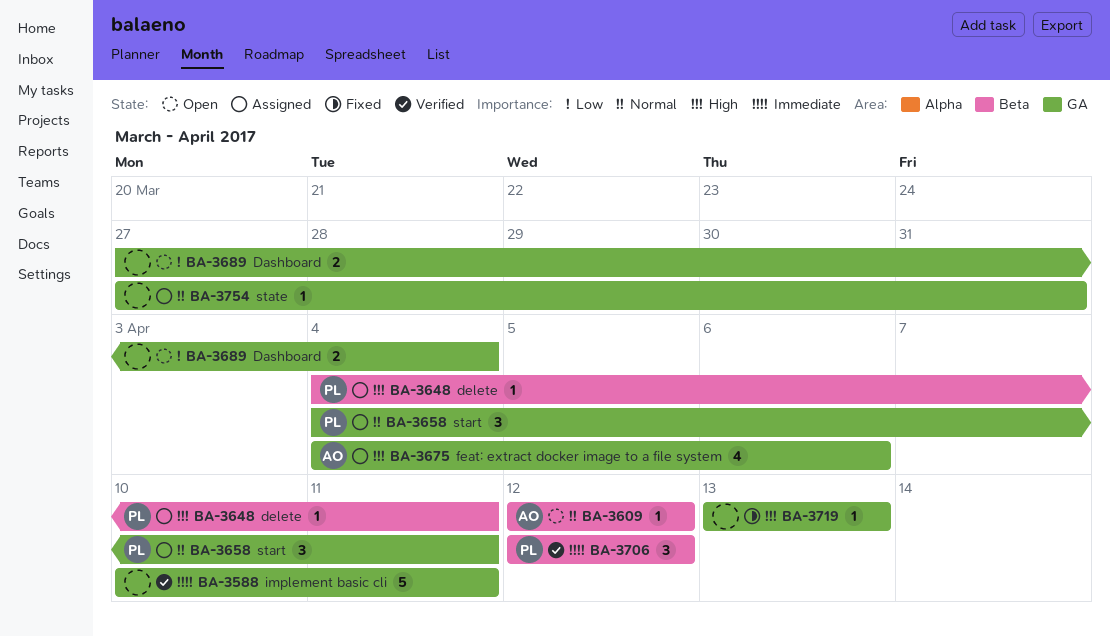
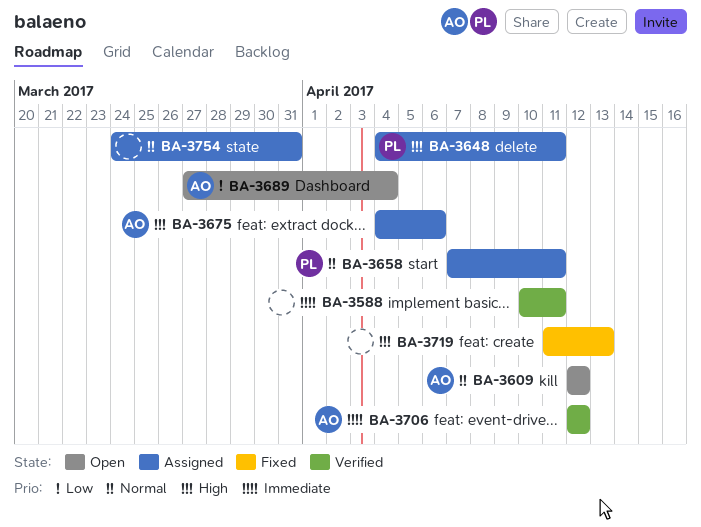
BA-3658, start: Apr 4 -> Apr 7
BA-3689, owner: none -> AO
BA-3706, owner: PL -> AO
BA-3719, start: Apr 13 -> Apr 11
BA-3754, start: Mar 27 -> Mar 24

